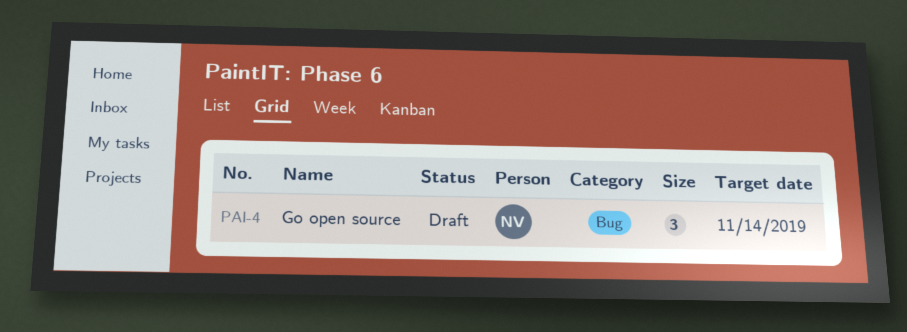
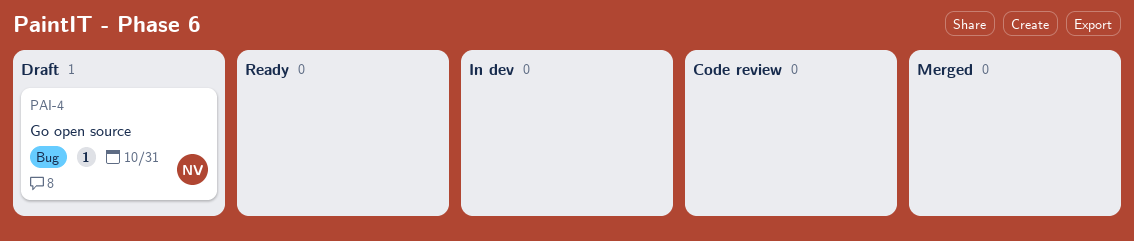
PAI-4, estimate: 3 -> 1
PAI-4, due: Nov 14 -> Oct 31

